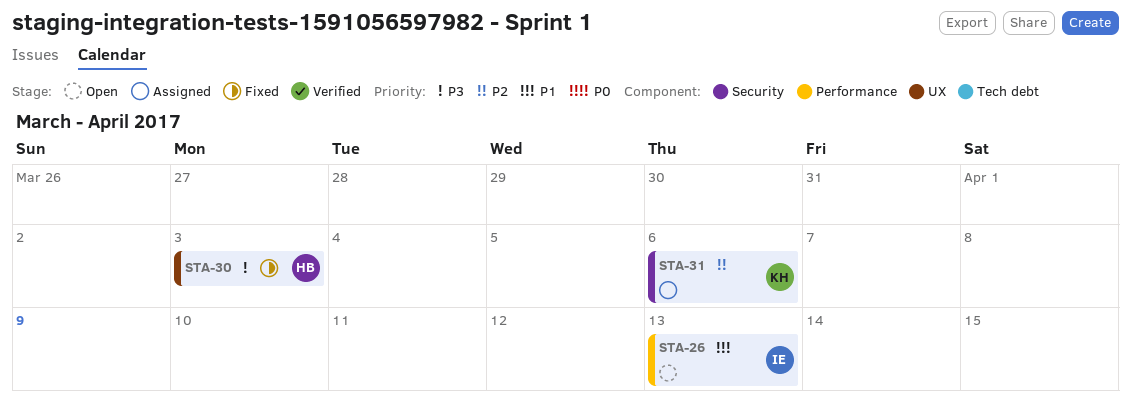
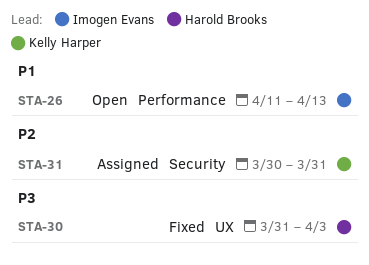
STA-31, due: Apr 6 -> Mar 31

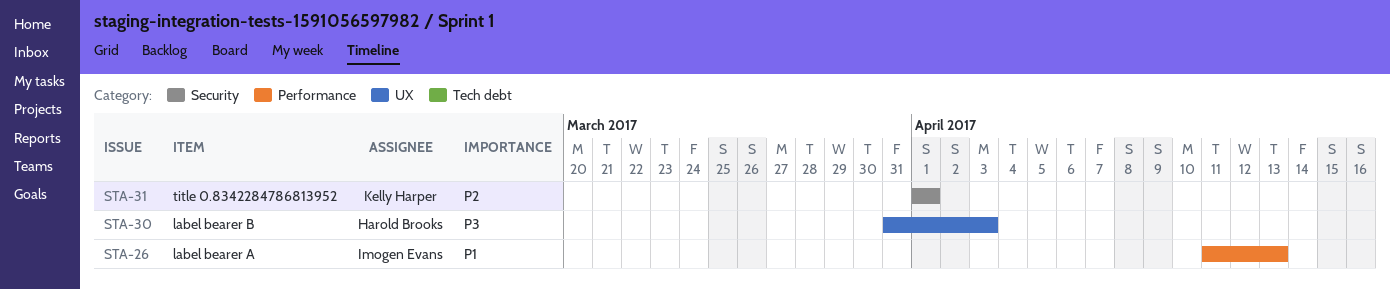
STA-31, start: Mar 30 -> Apr 1
STA-31, due: Mar 31 -> Apr 1

